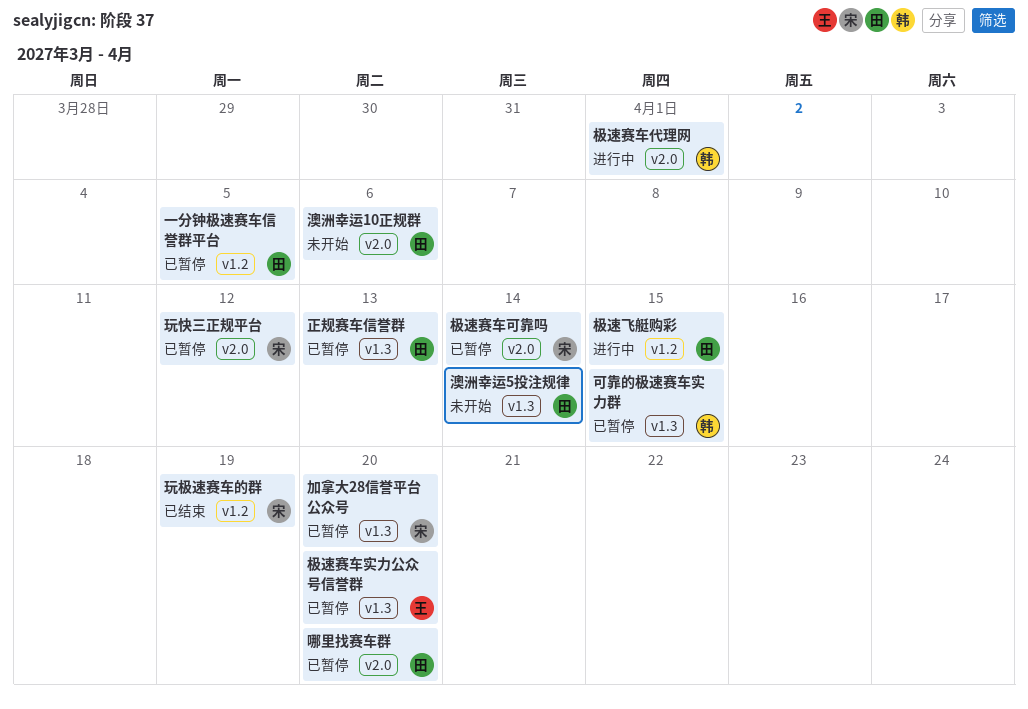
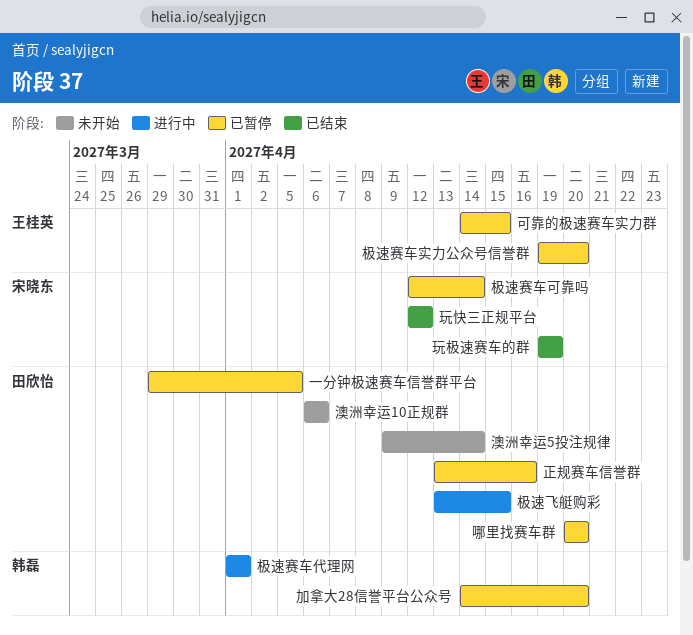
加拿大28信誉平台公众号, owner: 宋晓东 -> 韩磊
可靠的极速赛车实力群, owner: 韩磊 -> 王桂英
正规赛车信誉群, due: Apr 13 -> Apr 16
玩快三正规平台, status: 已暂停 -> 已结束

